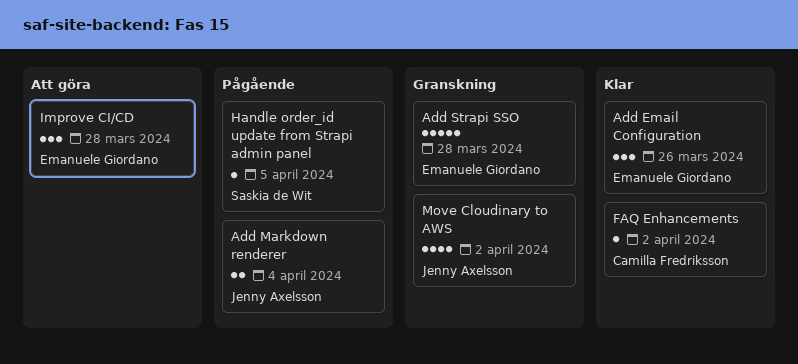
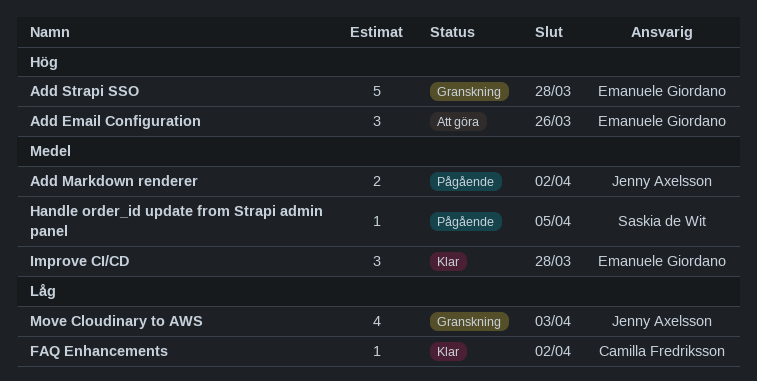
Add Email Configuration, status: Klar -> Att göra
Add Markdown renderer, due: Apr 4 -> Apr 2
Improve CI/CD, status: Att göra -> Klar
Move Cloudinary to AWS, due: Apr 2 -> Apr 3

